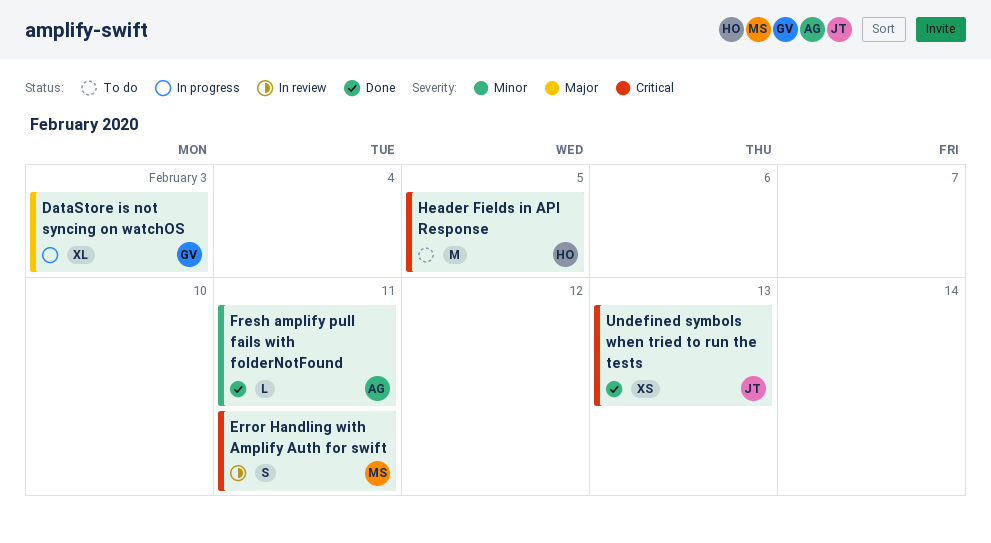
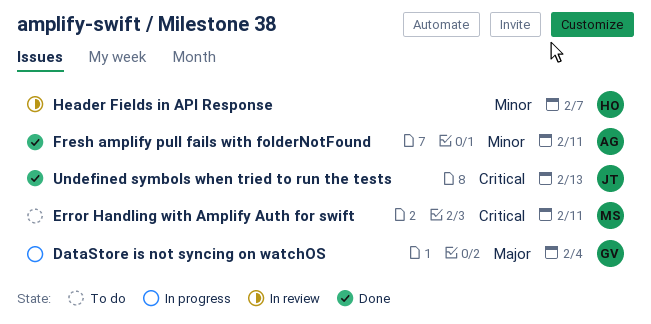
DataStore is not syncing on watchOS, due: Feb 3 -> Feb 4
Error Handling with Amplify Auth for swift, status: In review -> To do
Header Fields in API Response, status: To do -> In review
Header Fields in API Response, priority: Critical -> Minor
Header Fields in API Response, due: Feb 5 -> Feb 7

